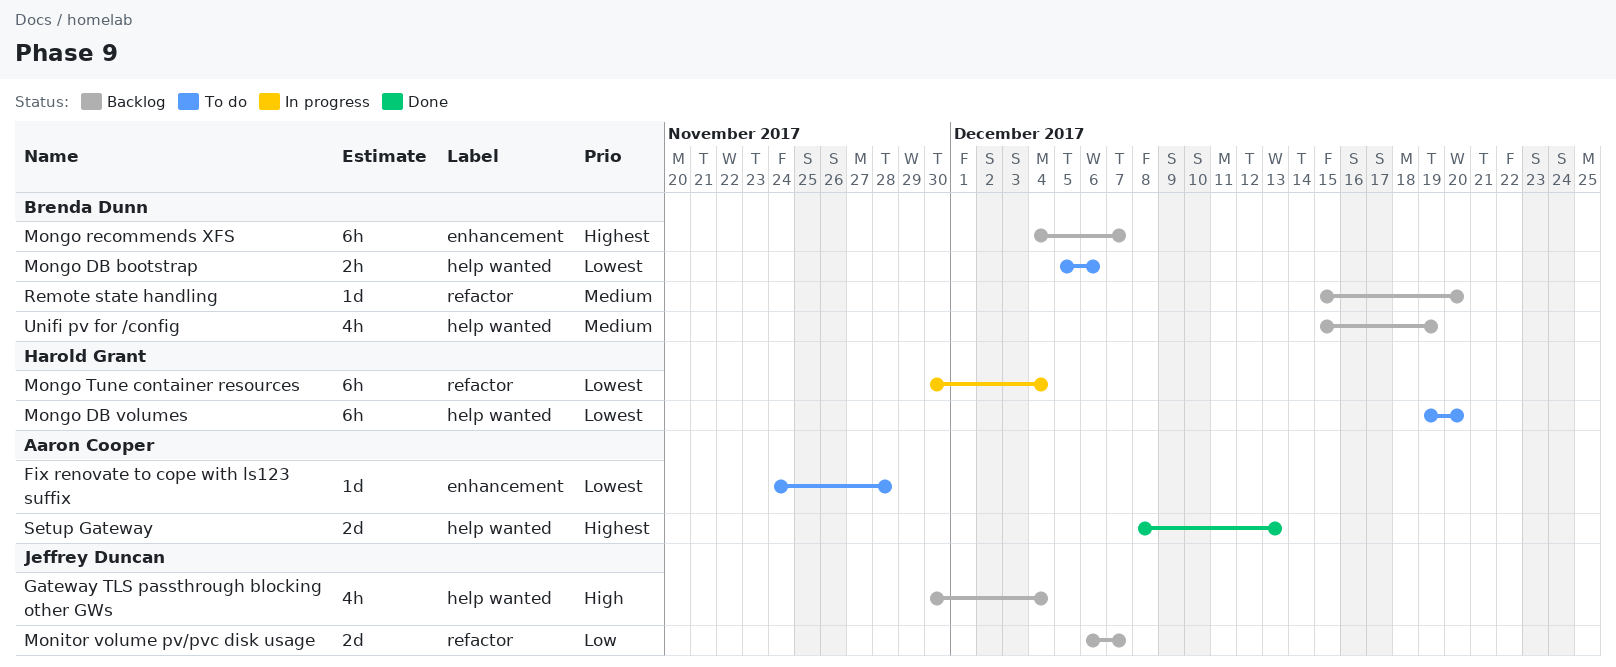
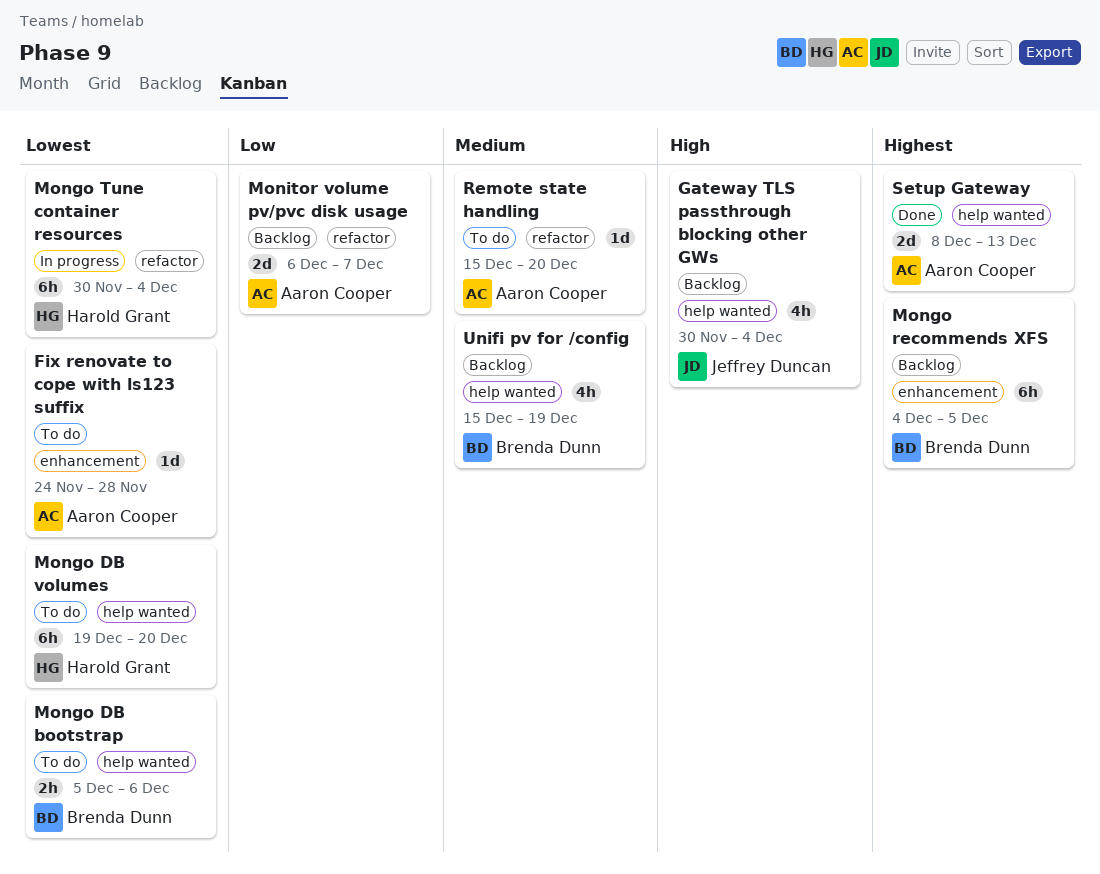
Mongo recommends XFS, due: Dec 7 -> Dec 5
Monitor volume pv/pvc disk usage, owner: Jeffrey Duncan -> Aaron Cooper
Remote state handling, status: Backlog -> To do
Remote state handling, owner: Brenda Dunn -> Aaron Cooper

